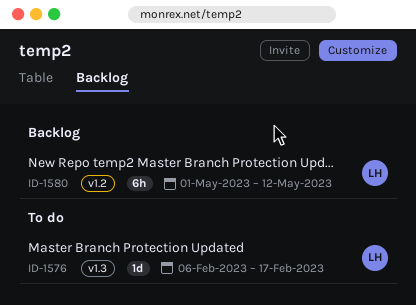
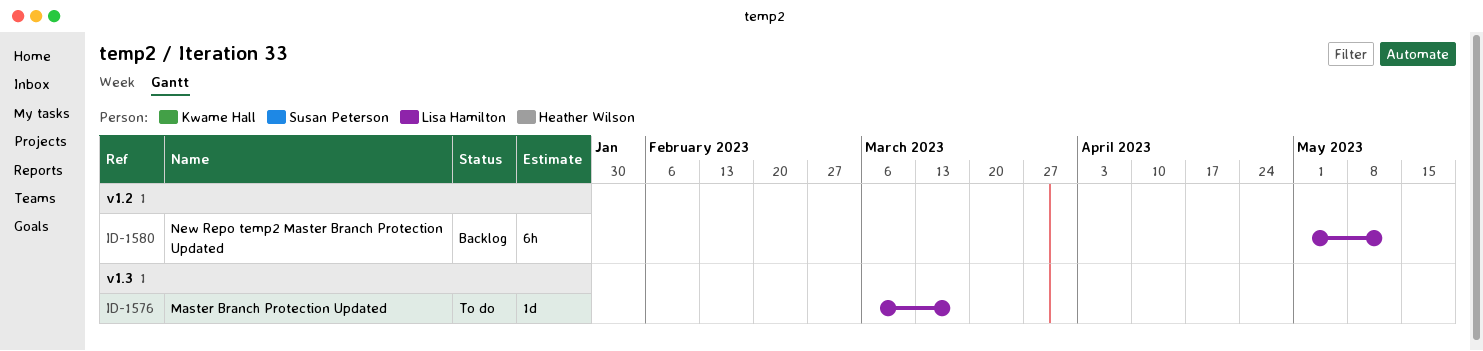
ID-1576, start: Feb 6 -> Mar 6
ID-1576, due: Feb 17 -> Mar 17

